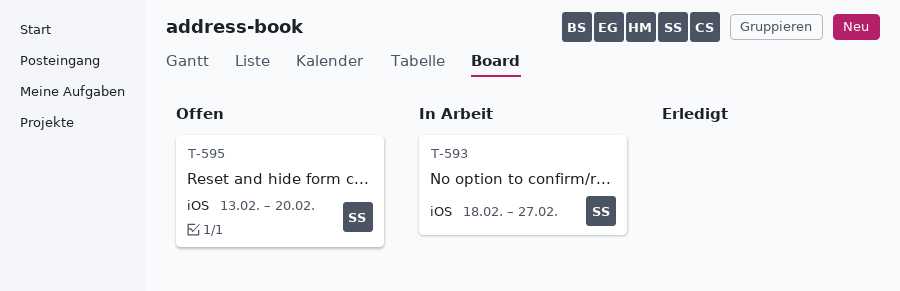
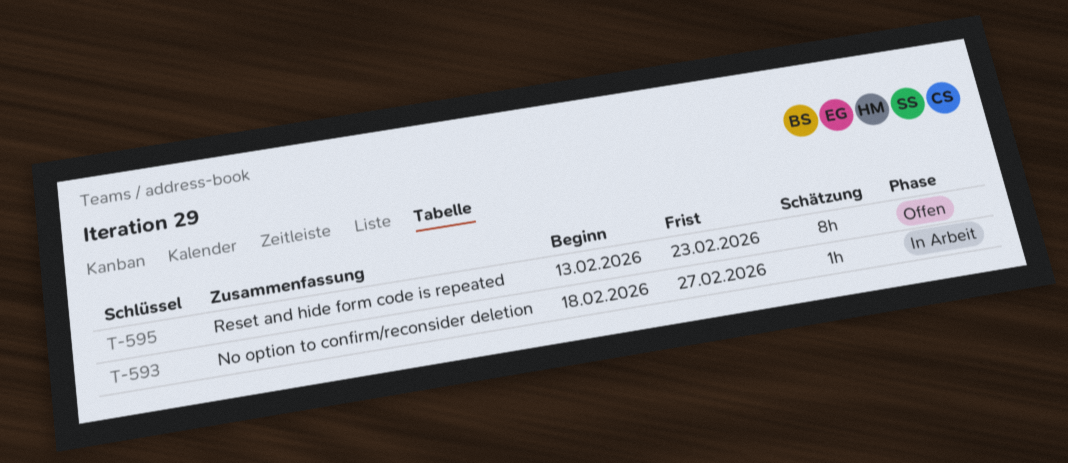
T-595, due: Feb 20 -> Feb 23

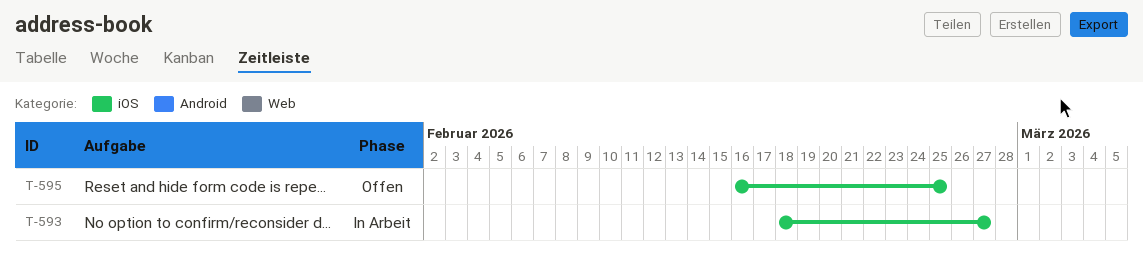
T-595, start: Feb 13 -> Feb 16
T-595, due: Feb 23 -> Feb 25

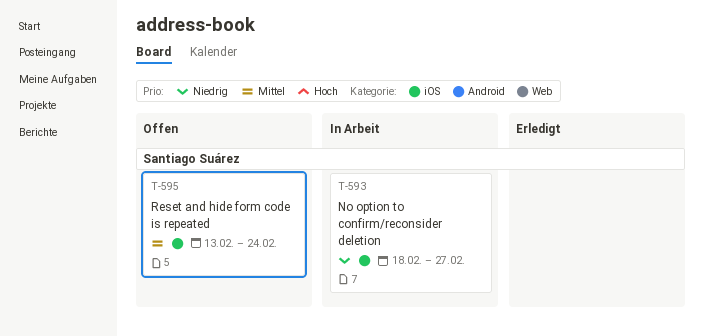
T-595, start: Feb 16 -> Feb 13
T-595, due: Feb 25 -> Feb 24

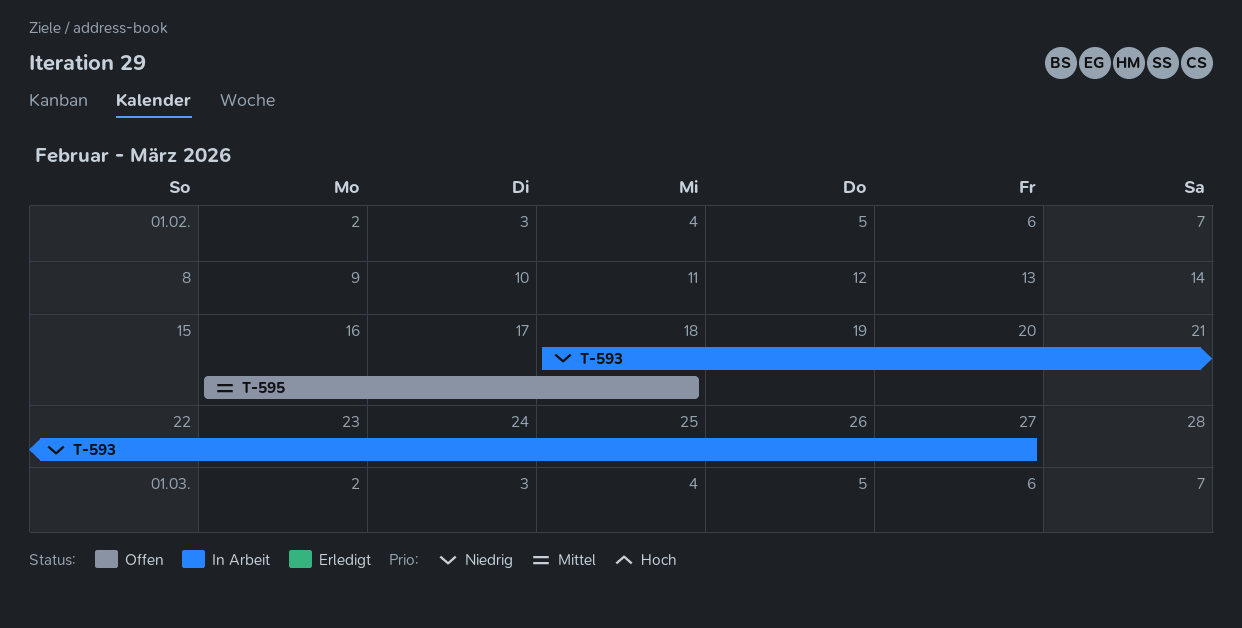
T-595, start: Feb 13 -> Feb 16
T-595, due: Feb 24 -> Feb 18

